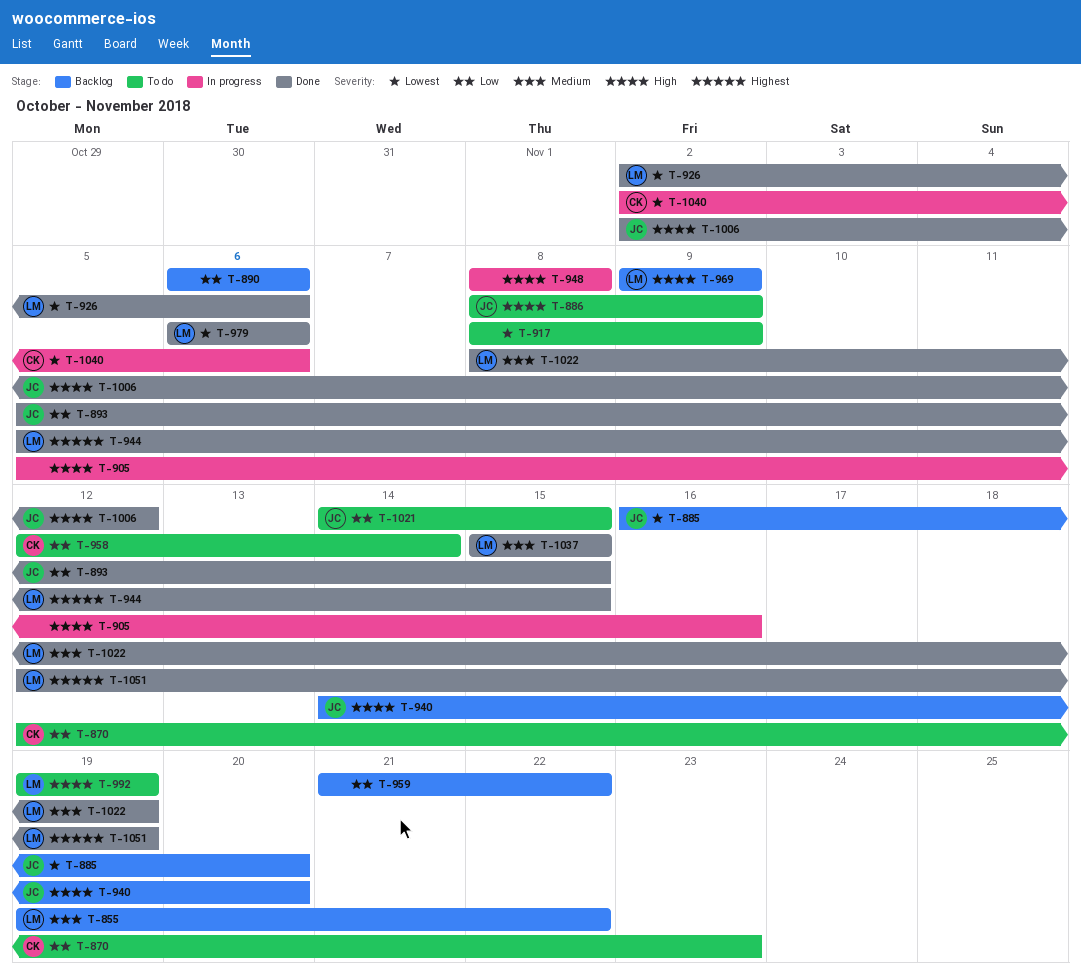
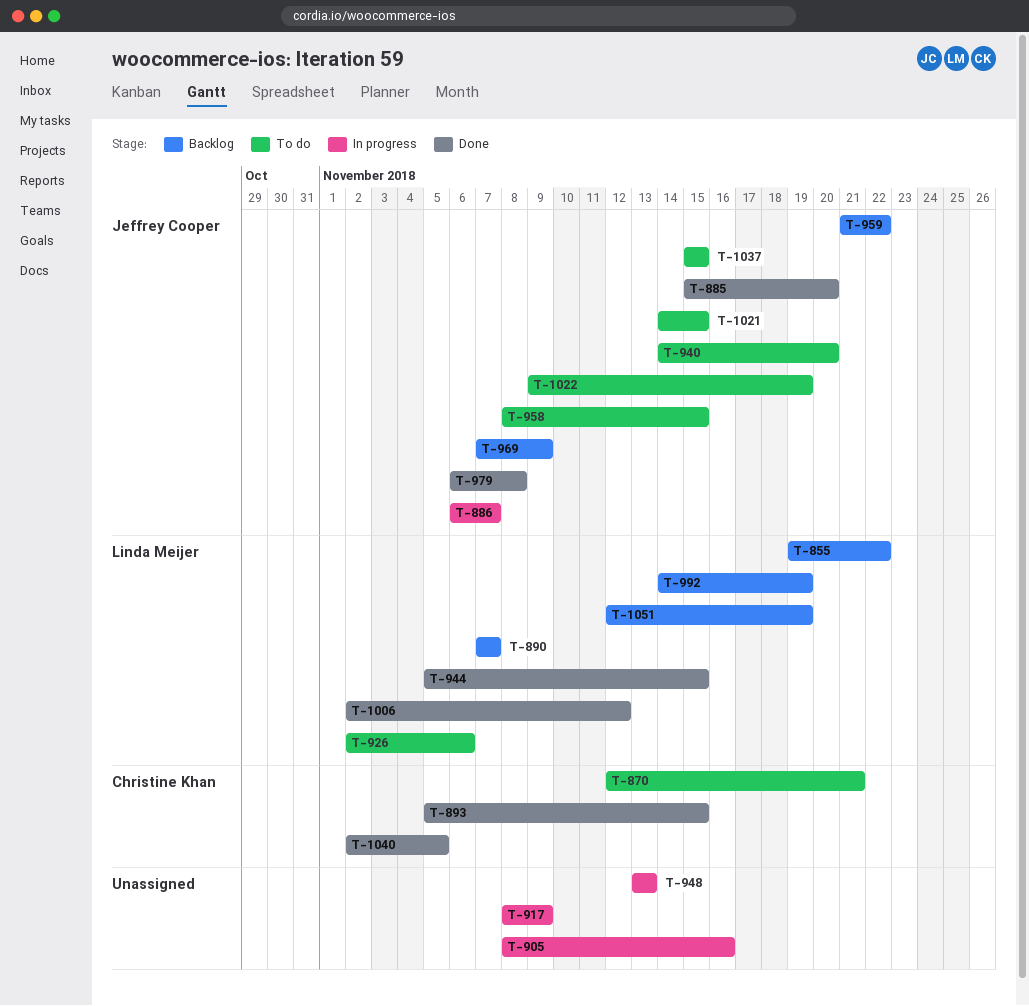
T-870, due: Nov 23 -> Nov 21
T-885, status: Backlog -> Done
T-885, start: Nov 16 -> Nov 15
T-886, status: To do -> In progress
T-886, start: Nov 8 -> Nov 6
T-886, due: Nov 9 -> Nov 7
T-890, owner: none -> Linda Meijer
T-890, start: Nov 6 -> Nov 7
T-890, due: Nov 6 -> Nov 7
T-893, owner: Jeffrey Cooper -> Christine Khan
T-905, start: Nov 5 -> Nov 8
T-917, status: To do -> In progress
T-926, status: Done -> To do
T-940, status: Backlog -> To do
T-948, start: Nov 8 -> Nov 13
T-948, due: Nov 8 -> Nov 13
T-958, owner: Christine Khan -> Jeffrey Cooper
T-958, start: Nov 12 -> Nov 8
T-958, due: Nov 14 -> Nov 15
T-959, owner: none -> Jeffrey Cooper
T-969, owner: Linda Meijer -> Jeffrey Cooper
T-969, start: Nov 9 -> Nov 7
T-979, owner: Linda Meijer -> Jeffrey Cooper
T-979, due: Nov 6 -> Nov 8
T-992, status: To do -> Backlog
T-992, start: Nov 19 -> Nov 14
T-1006, owner: Jeffrey Cooper -> Linda Meijer
T-1022, status: Done -> To do
T-1022, owner: Linda Meijer -> Jeffrey Cooper
T-1022, start: Nov 8 -> Nov 9
T-1037, status: Done -> To do
T-1037, owner: Linda Meijer -> Jeffrey Cooper
T-1040, status: In progress -> Done
T-1040, due: Nov 6 -> Nov 5
T-1051, status: Done -> Backlog

